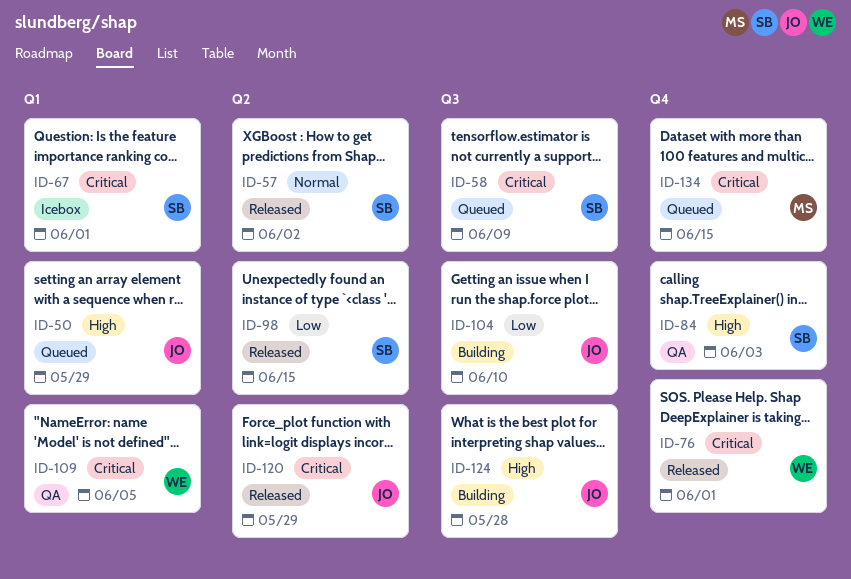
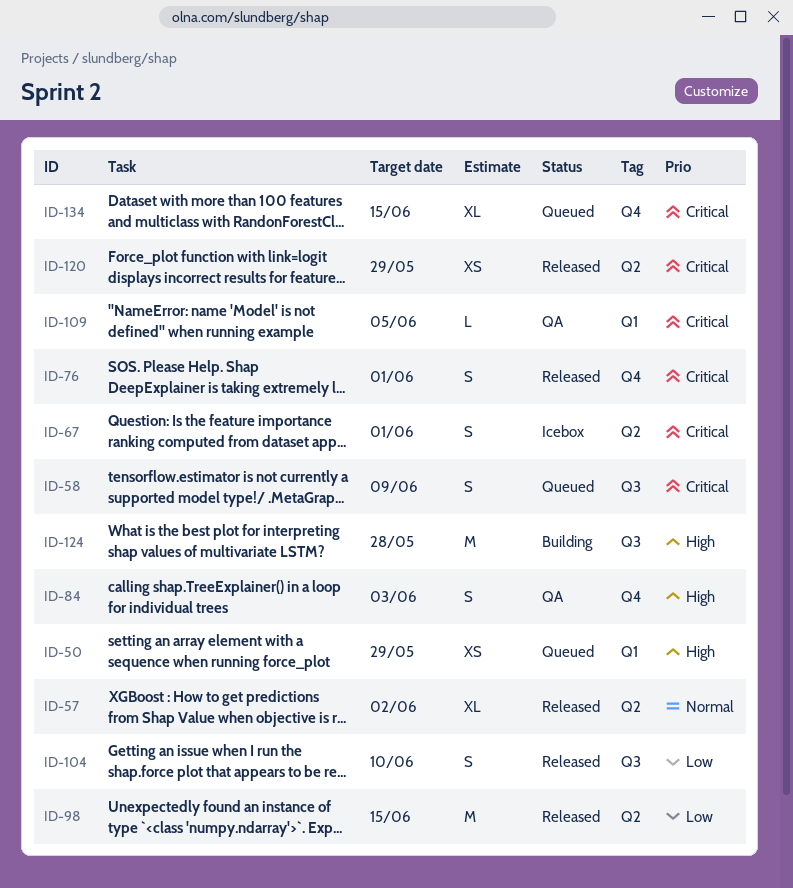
ID-67, label: Q1 -> Q2
ID-104, status: Building -> Released

